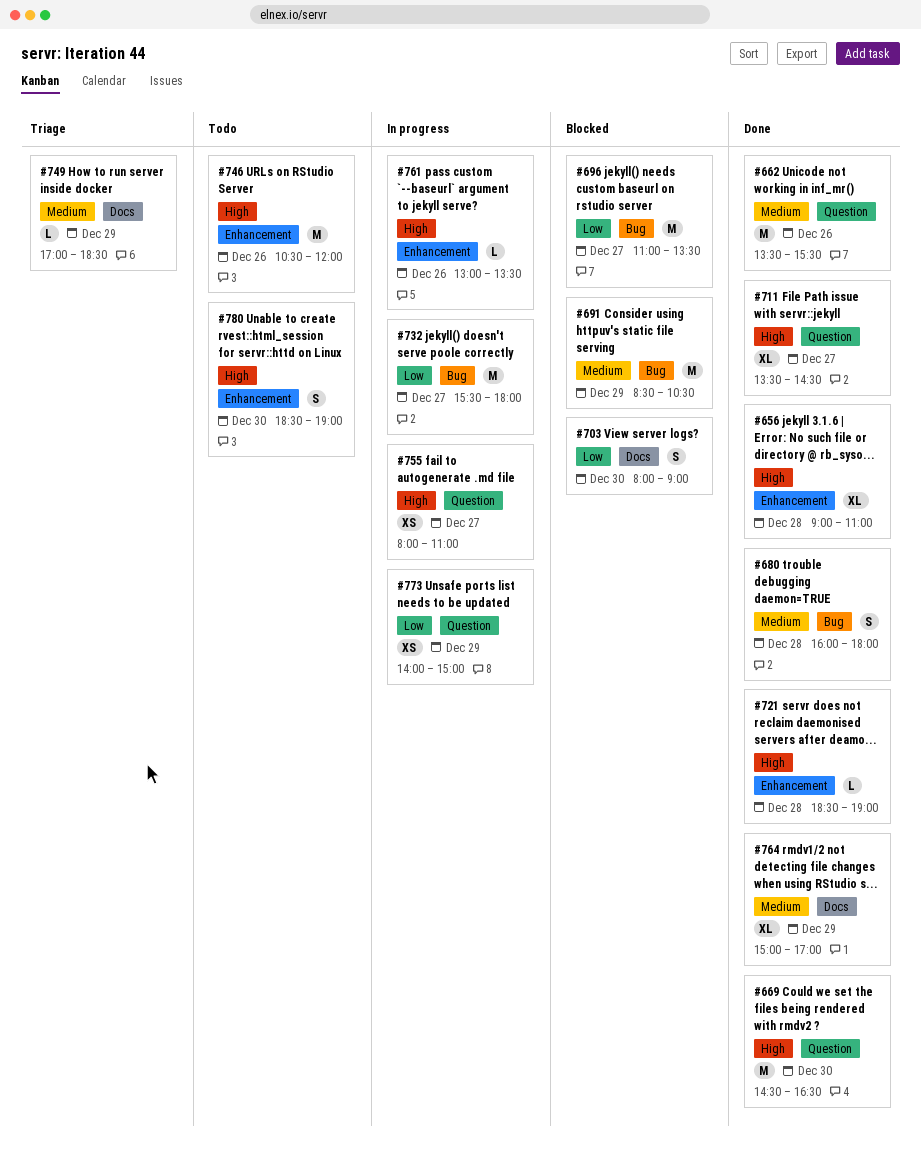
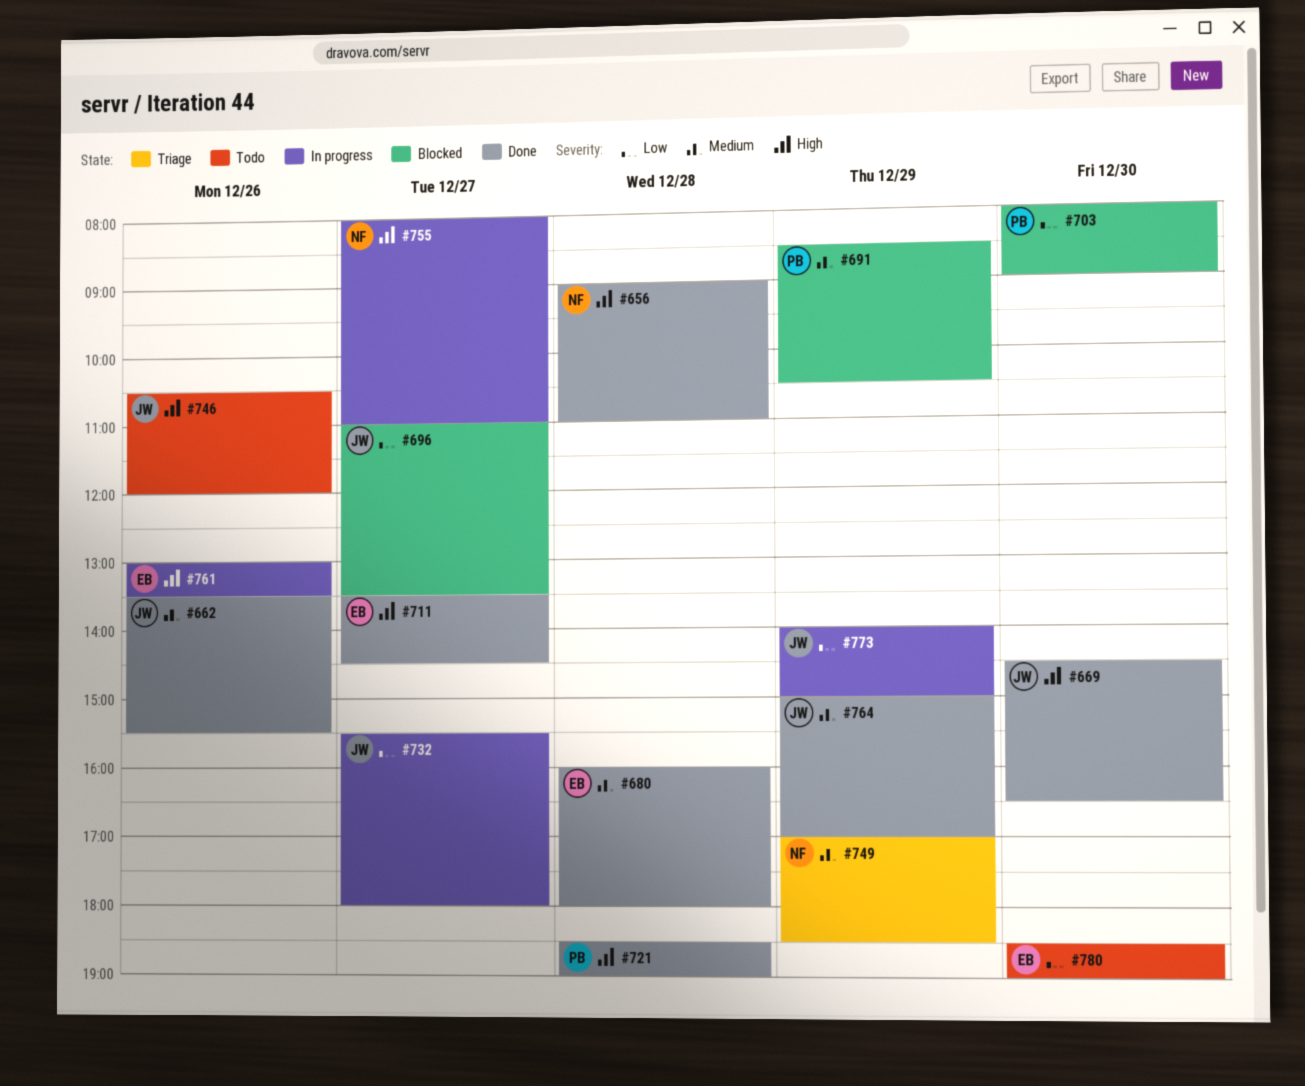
#780, priority: High -> Low

